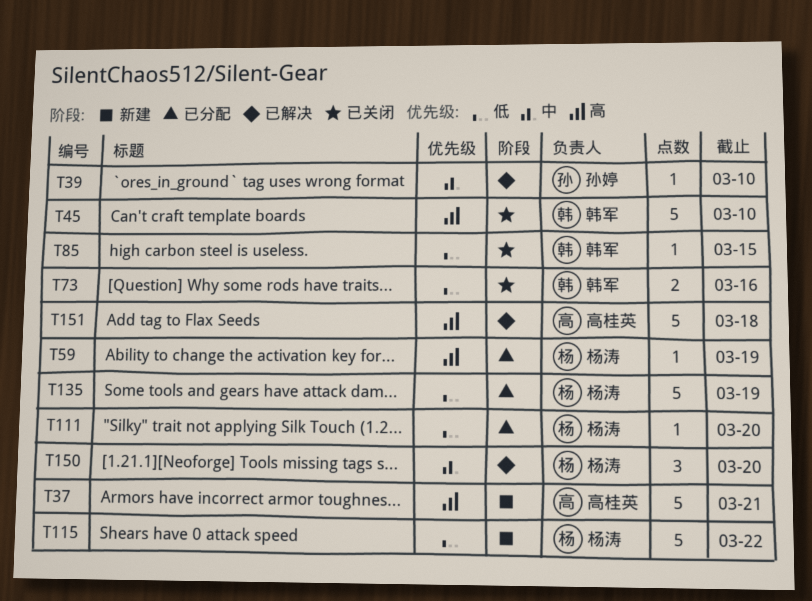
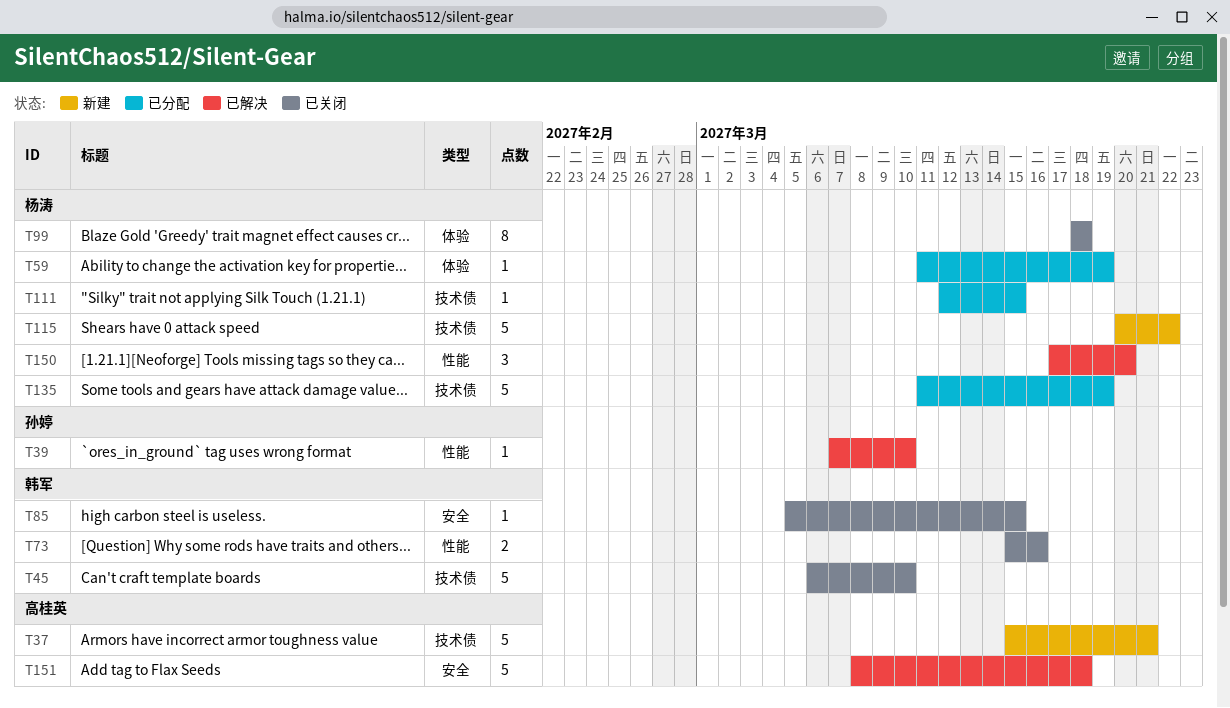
T99: none -> present
T111, due: Mar 20 -> Mar 15

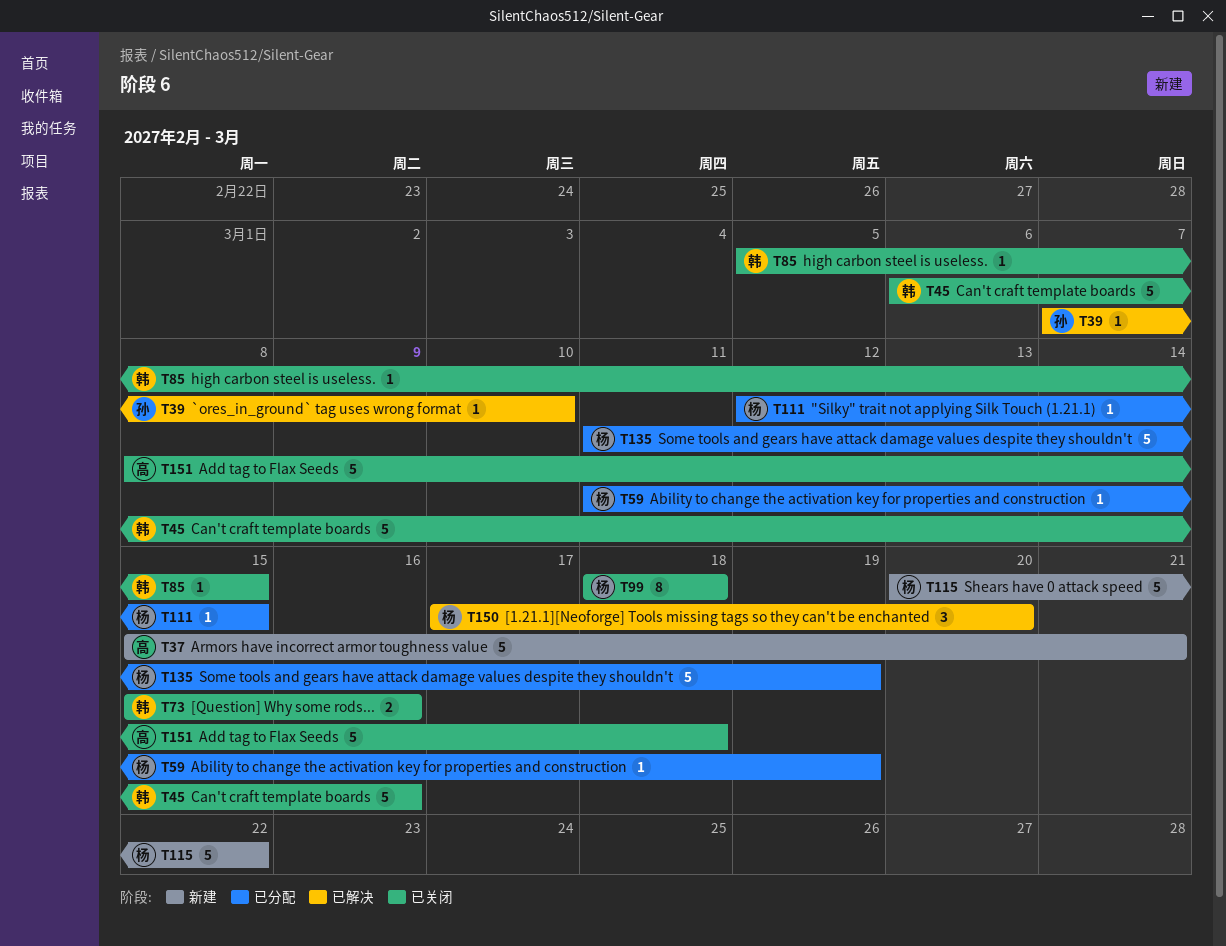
T45, due: Mar 10 -> Mar 16
T151, status: 已解决 -> 已关闭

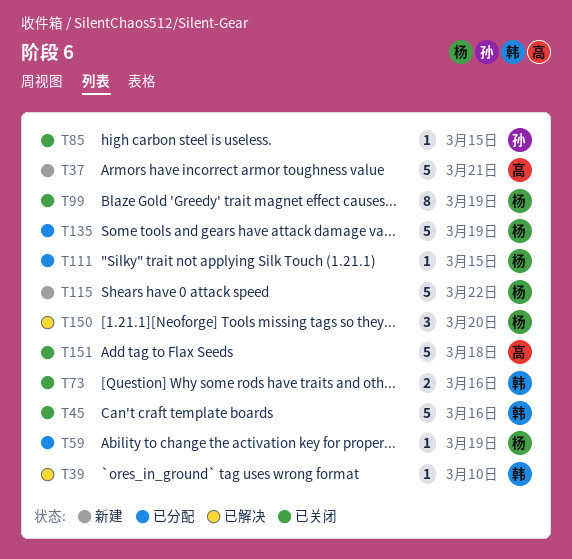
T39, owner: 孙 -> 韩
T85, owner: 韩 -> 孙
T99, due: Mar 18 -> Mar 19

